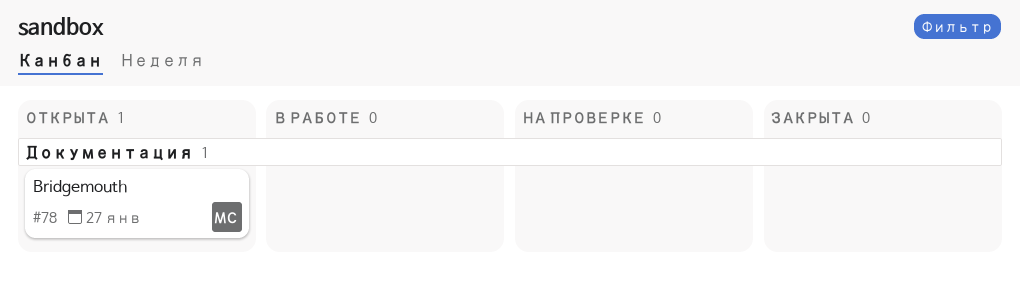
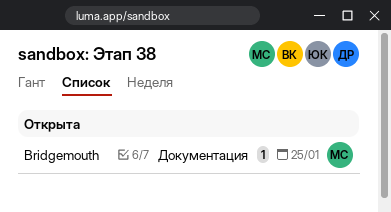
Bridgemouth, due: Jan 27 -> Jan 25

